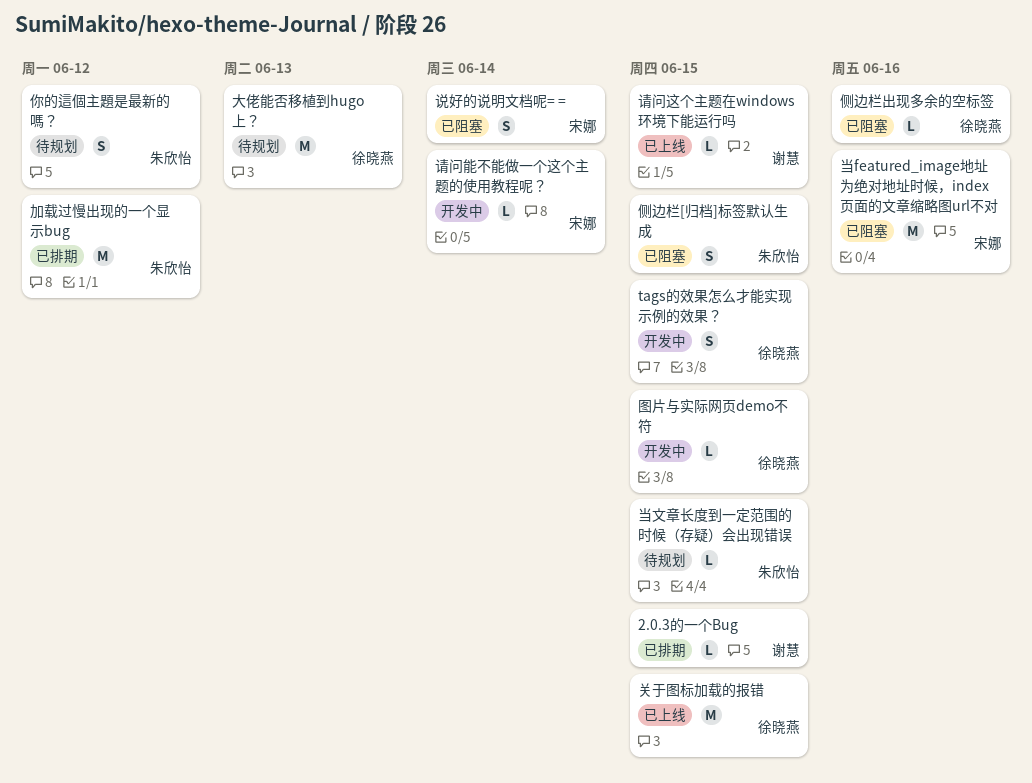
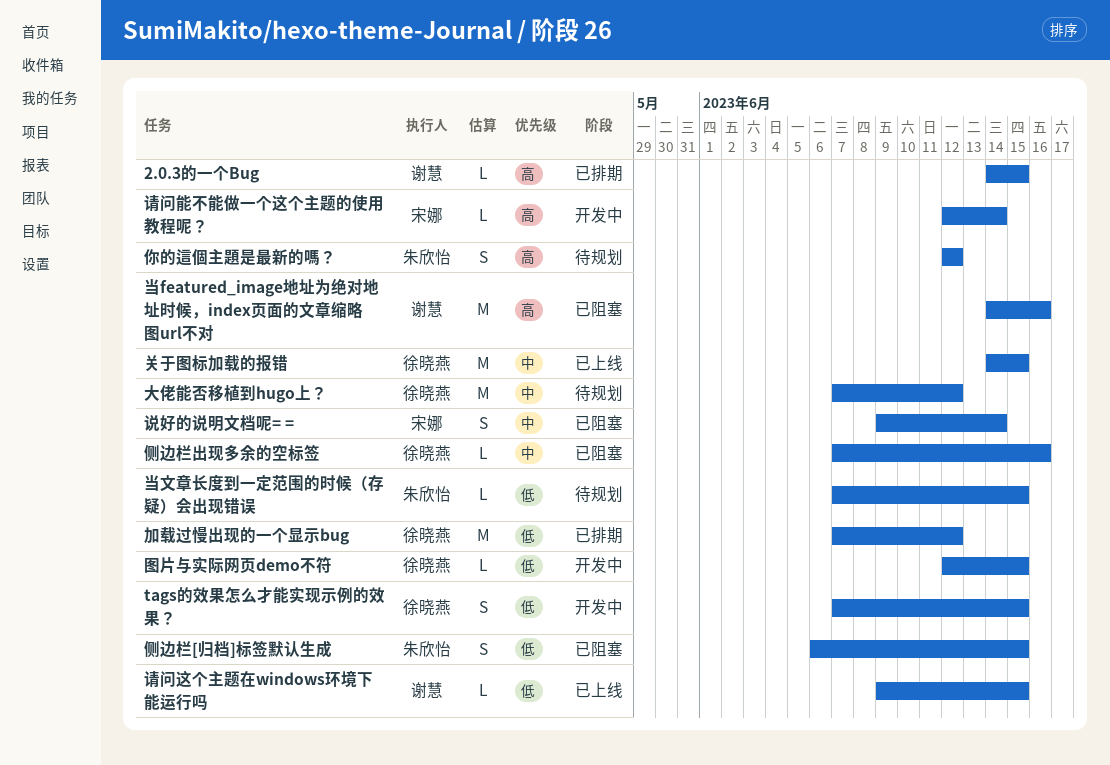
加载过慢出现的一个显示bug, owner: 朱欣怡 -> 徐晓燕
大佬能否移植到hugo上？, due: Jun 13 -> Jun 12
当featured_image地址为绝对地址时候，index页面的文章缩略图url不对, owner: 宋娜 -> 谢慧

